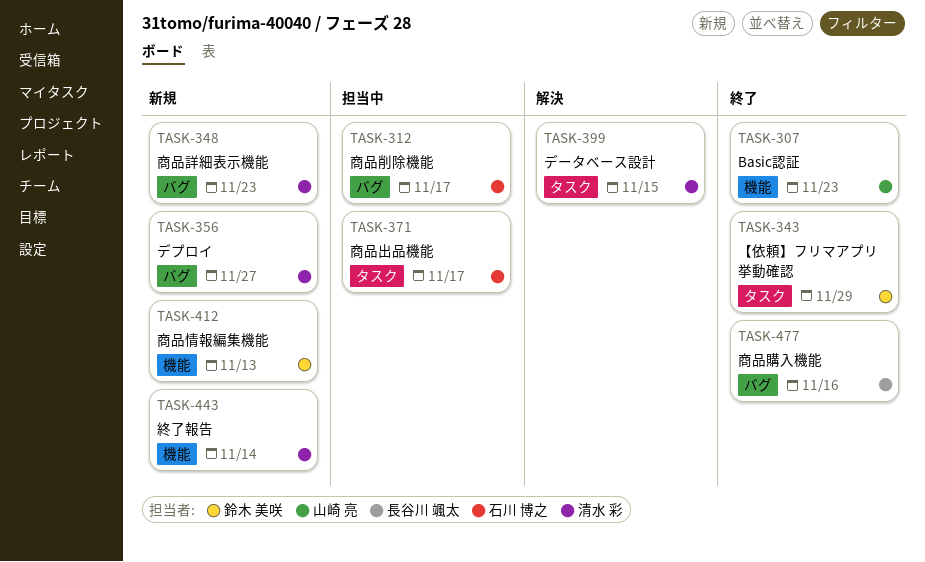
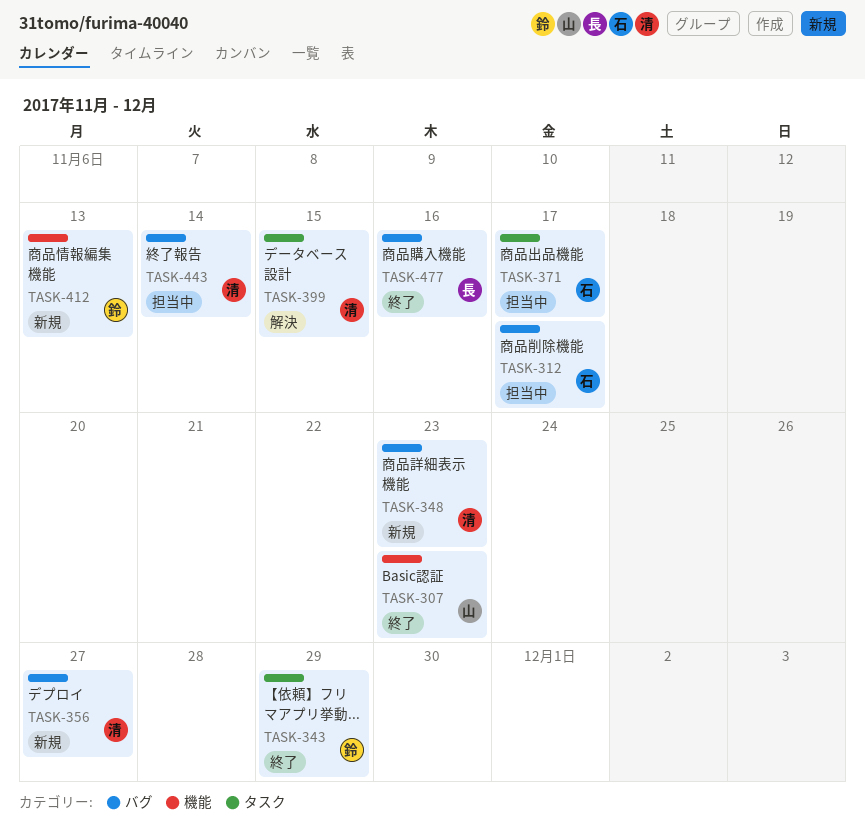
TASK-443, status: 新規 -> 担当中
TASK-443, label: 機能 -> バグ

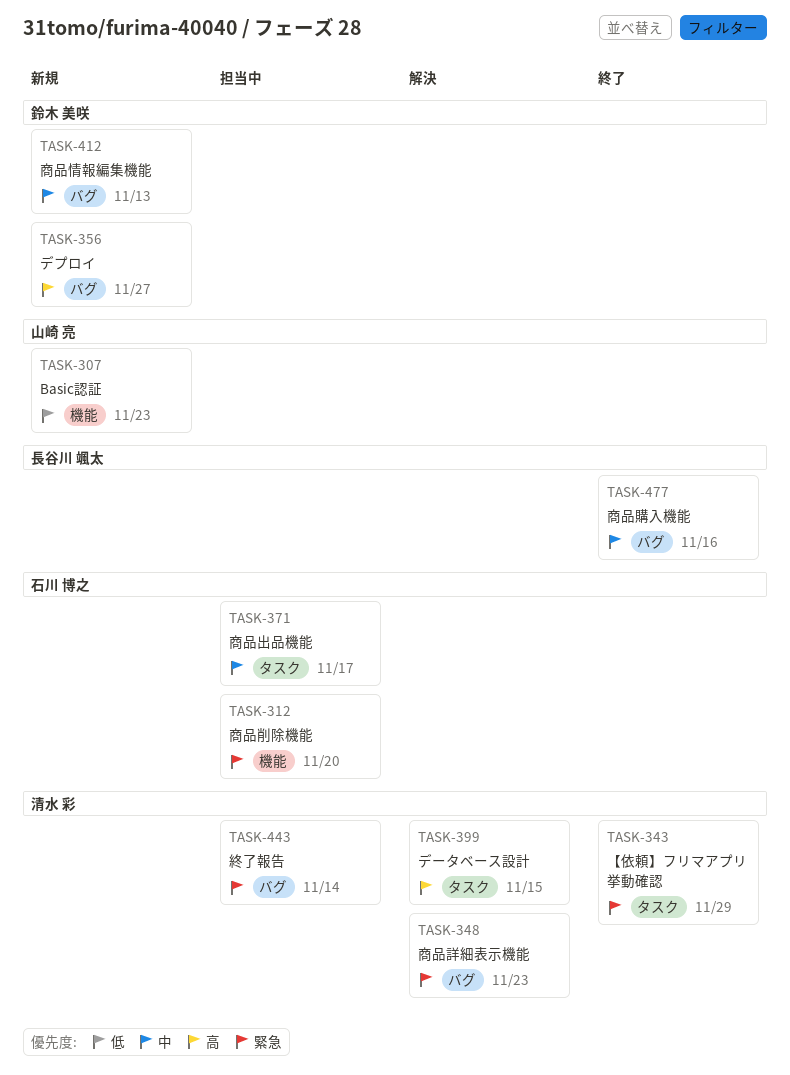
TASK-307, status: 終了 -> 新規
TASK-312, label: バグ -> 機能
TASK-312, due: Nov 17 -> Nov 20
TASK-343, owner: 鈴木 美咲 -> 清水 彩
TASK-348, status: 新規 -> 解決
TASK-356, owner: 清水 彩 -> 鈴木 美咲
TASK-412, label: 機能 -> バグ

